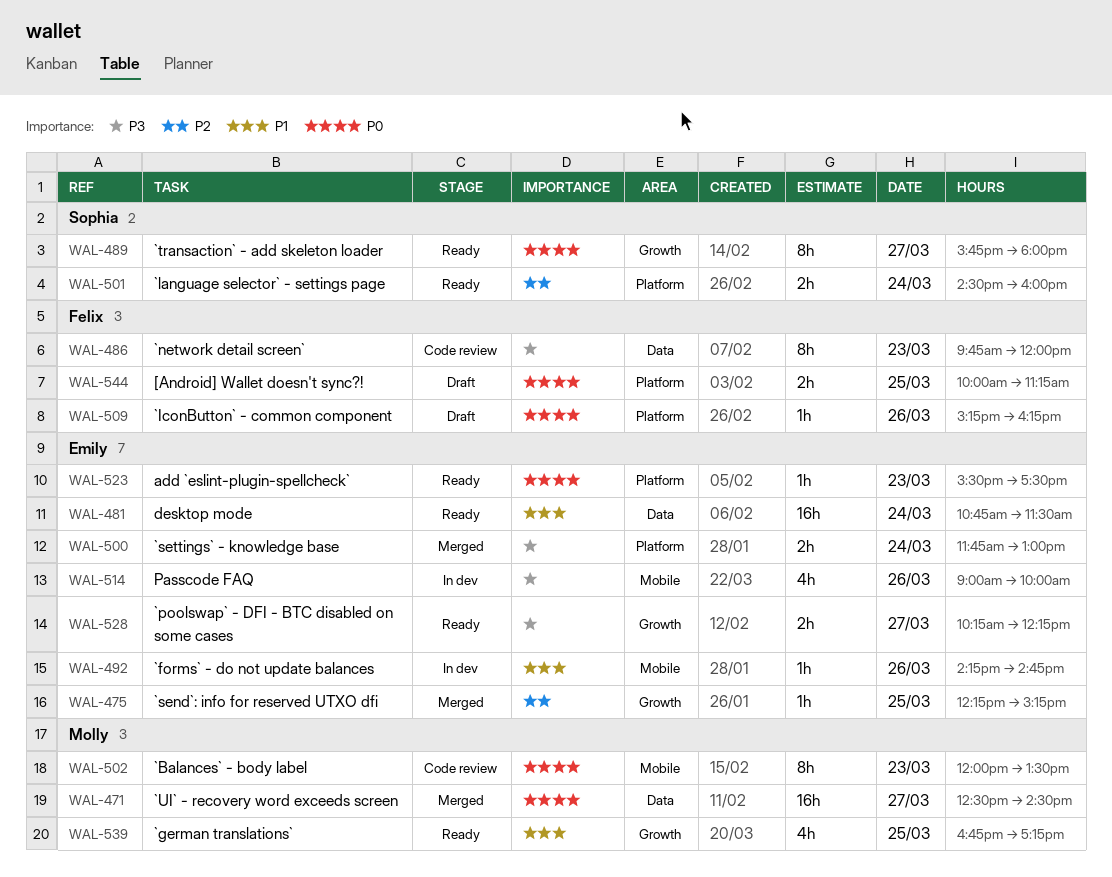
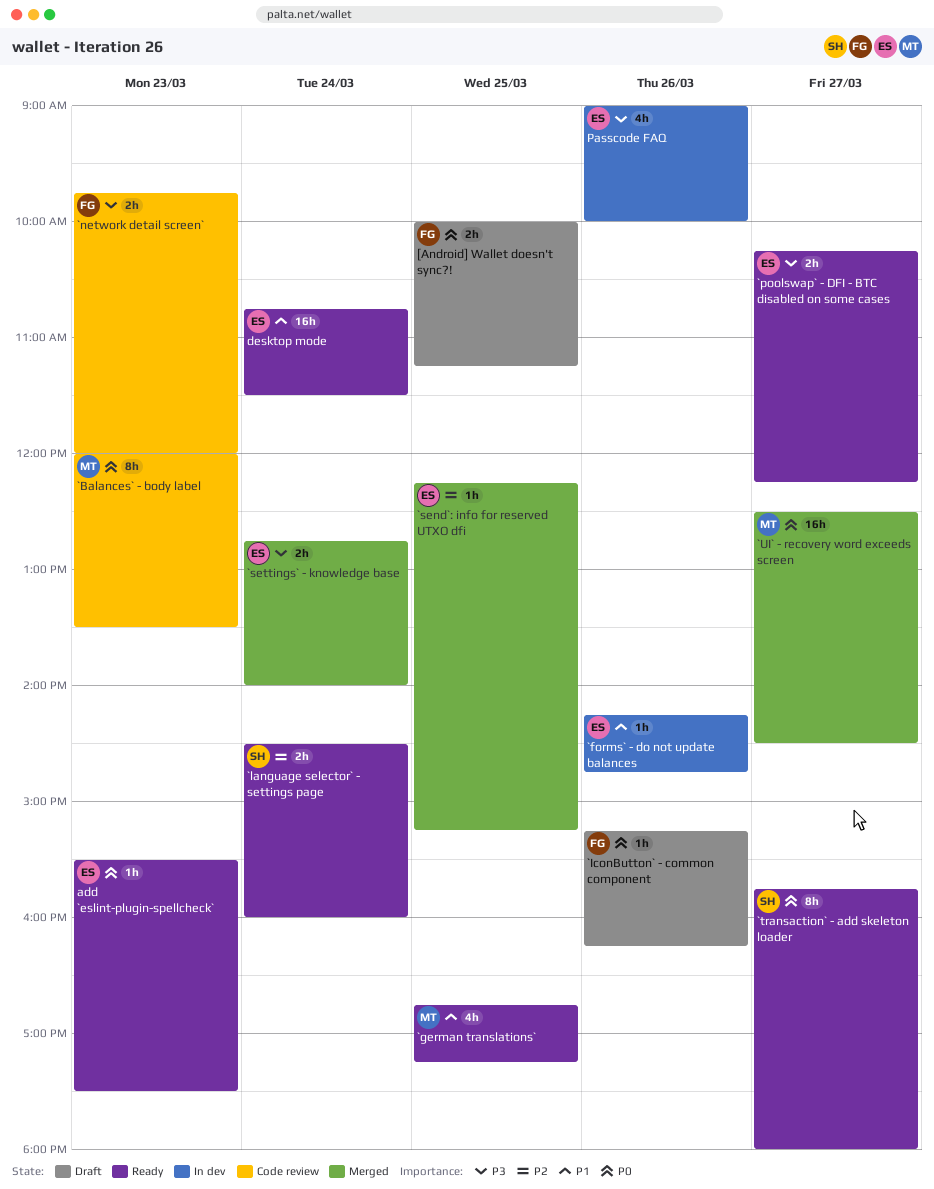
`network detail screen`, estimate: 8h -> 2h
`settings` - knowledge base, begins: 11:45 -> 12:45
`settings` - knowledge base, ends: 13:00 -> 14:00

